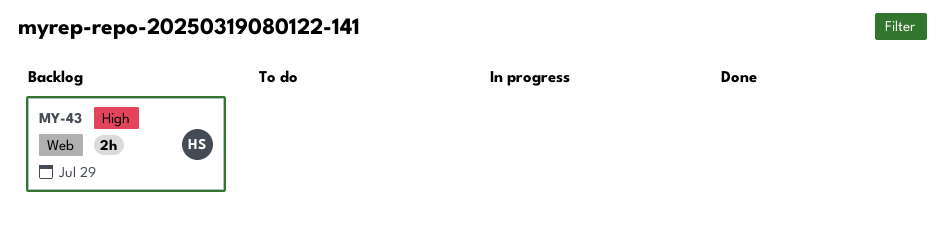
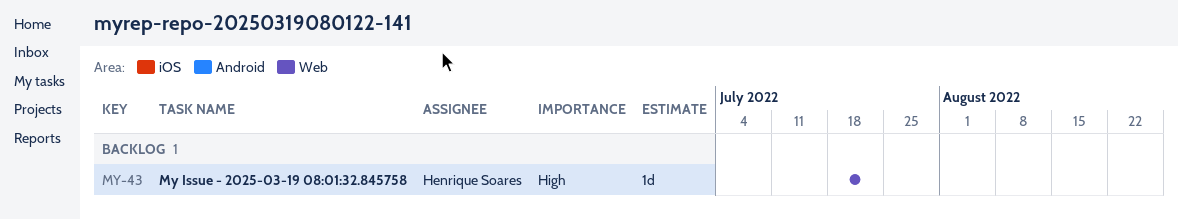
MY-43, estimate: 2h -> 1d
MY-43, due: Jul 29 -> Jul 22

